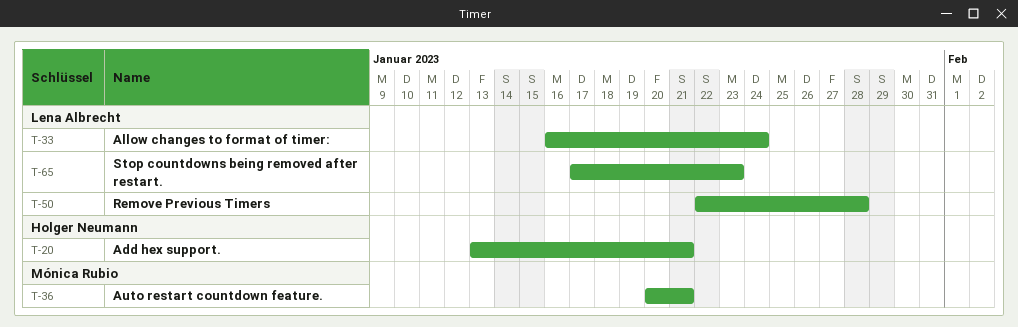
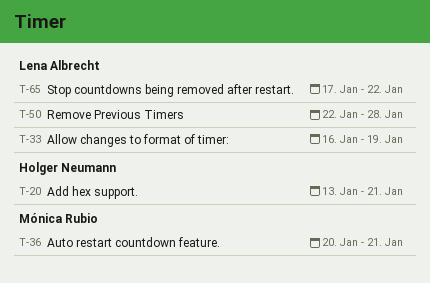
T-33, due: Jan 24 -> Jan 19
T-65, due: Jan 23 -> Jan 22

